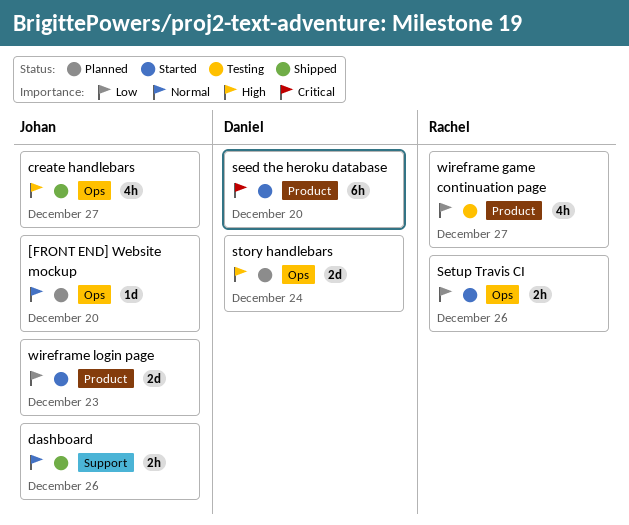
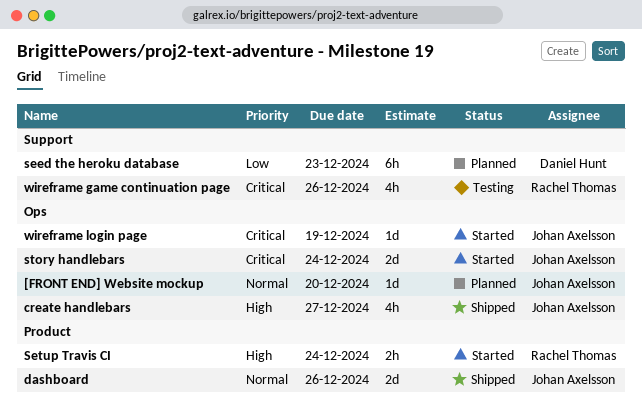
dashboard, label: Support -> Product
dashboard, estimate: 2h -> 2d
seed the heroku database, status: Started -> Planned
seed the heroku database, priority: Critical -> Low
seed the heroku database, label: Product -> Support
seed the heroku database, due: Dec 20 -> Dec 23
Setup Travis CI, priority: Low -> High
Setup Travis CI, label: Ops -> Product
Setup Travis CI, due: Dec 26 -> Dec 24
story handlebars, status: Planned -> Started
story handlebars, owner: Daniel Hunt -> Johan Axelsson
story handlebars, priority: High -> Critical
wireframe game continuation page, priority: Low -> Critical
wireframe game continuation page, label: Product -> Support
wireframe game continuation page, due: Dec 27 -> Dec 26
wireframe login page, priority: Low -> Critical
wireframe login page, label: Product -> Ops
wireframe login page, estimate: 2d -> 1d
wireframe login page, due: Dec 23 -> Dec 19

